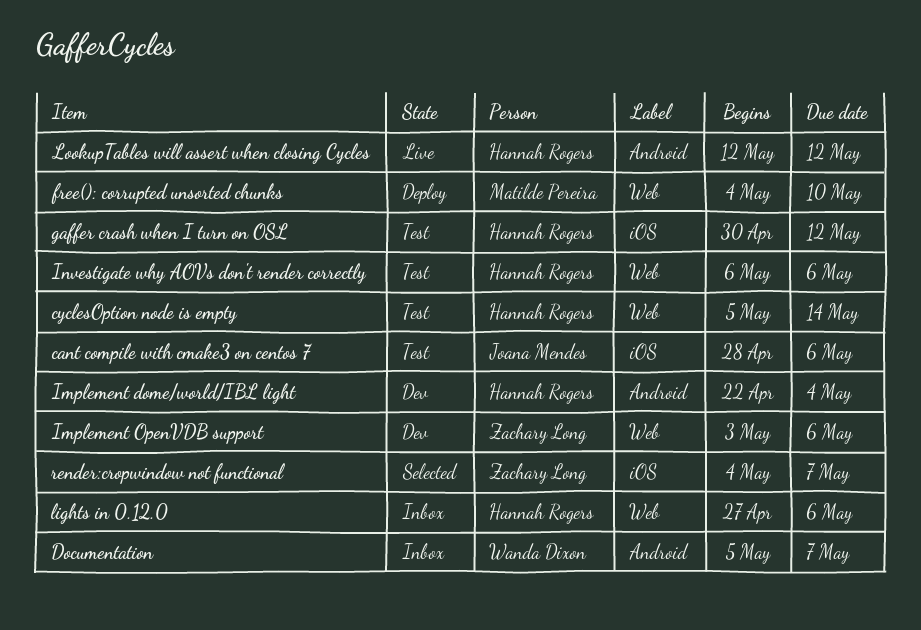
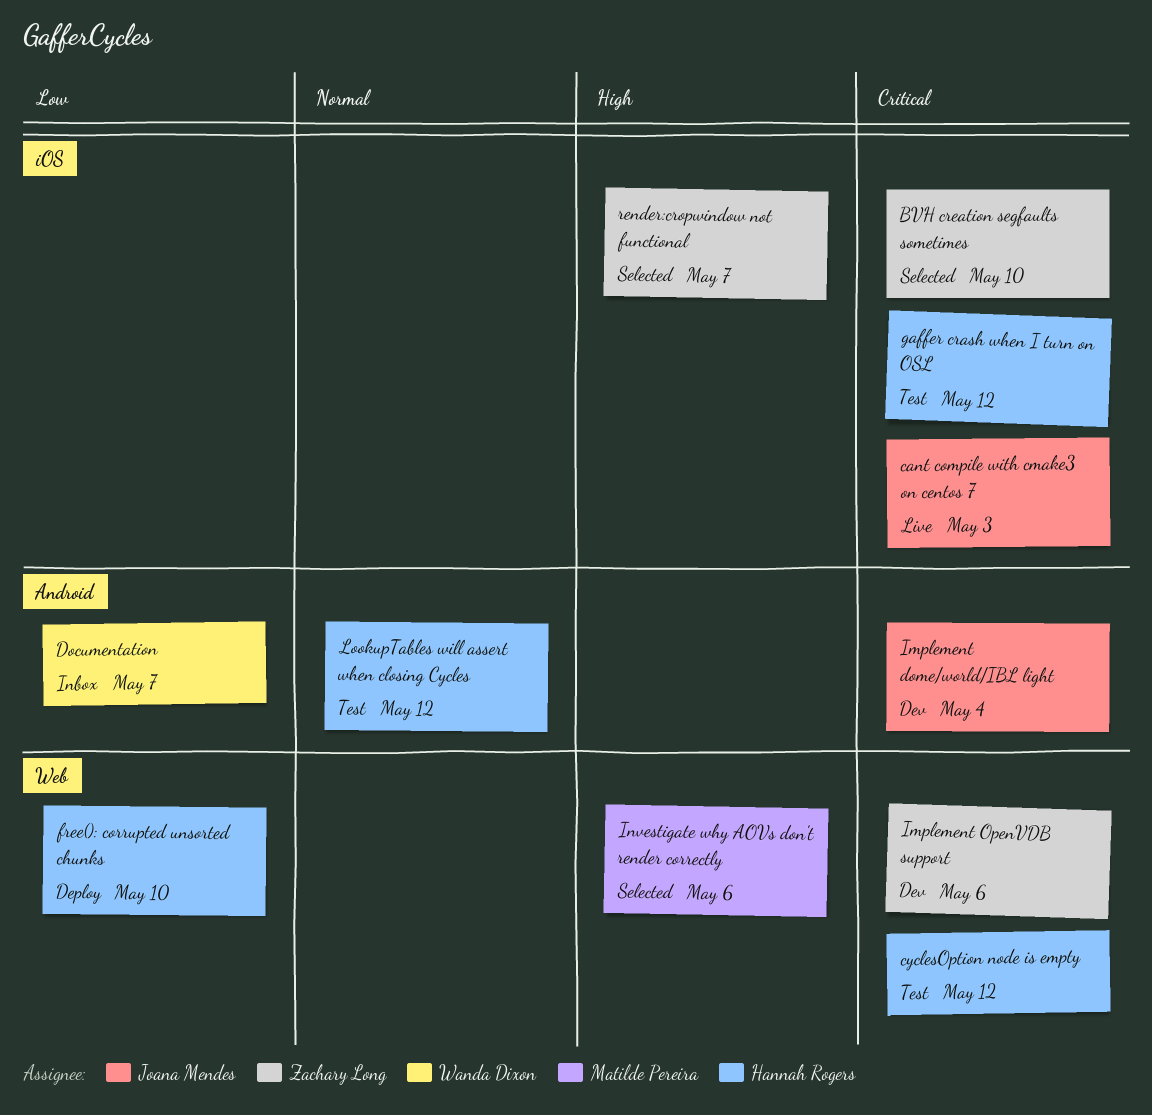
BVH creation segfaults sometimes: none -> present
cant compile with cmake3 on centos 7, status: Test -> Live
cant compile with cmake3 on centos 7, due: May 6 -> May 3
cyclesOption node is empty, due: May 14 -> May 12
free(): corrupted unsorted chunks, owner: Matilde Pereira -> Hannah Rogers
Implement dome/world/IBL light, owner: Hannah Rogers -> Joana Mendes
Investigate why AOVs don't render correctly, status: Test -> Selected
Investigate why AOVs don't render correctly, owner: Hannah Rogers -> Matilde Pereira
lights in 0.12.0: present -> none
LookupTables will assert when closing Cycles, status: Live -> Test

